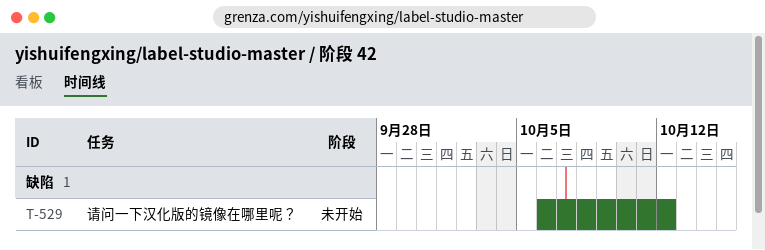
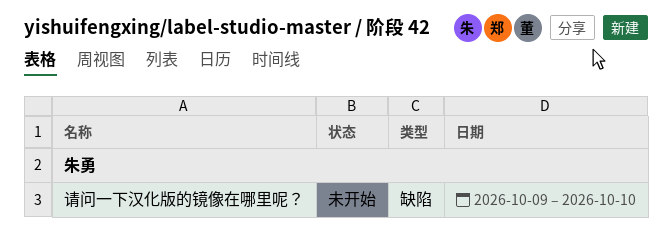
请问一下汉化版的镜像在哪里呢？, start: Oct 6 -> Oct 9
请问一下汉化版的镜像在哪里呢？, due: Oct 12 -> Oct 10

